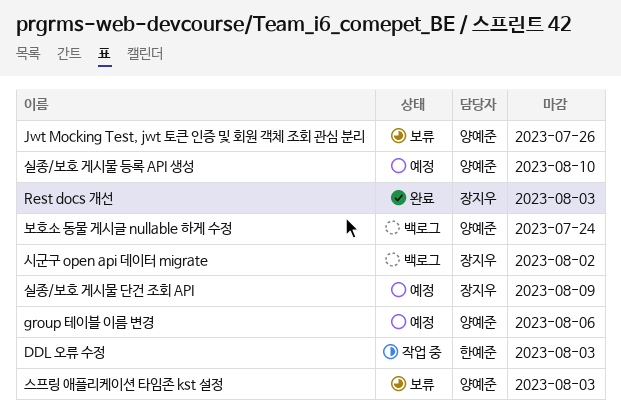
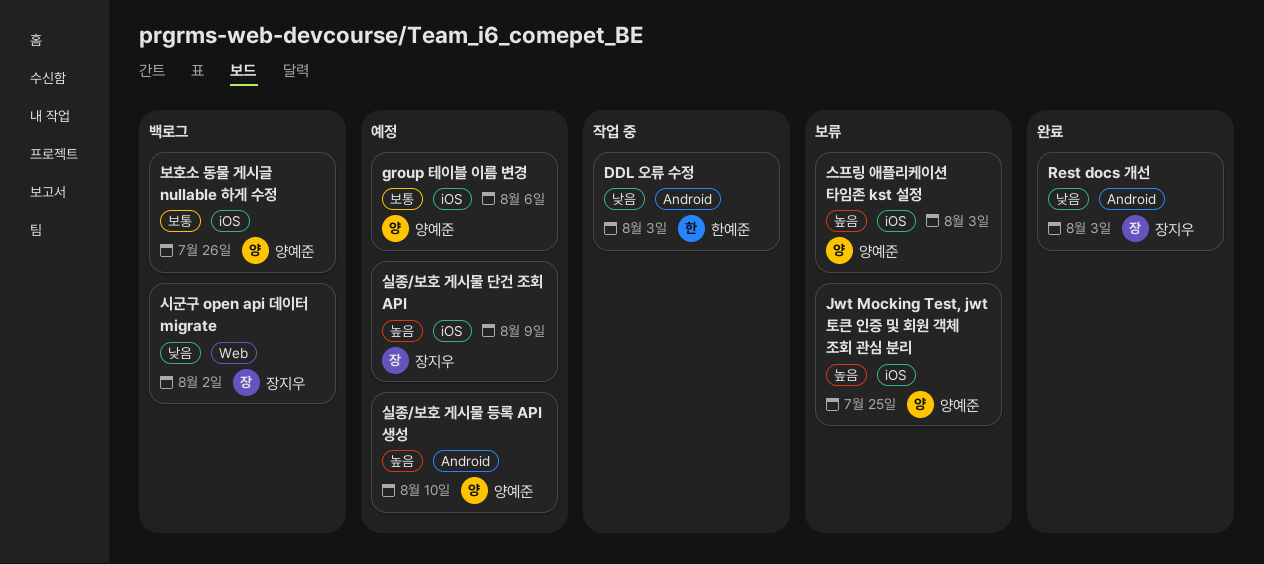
Jwt Mocking Test, jwt 토큰 인증 및 회원 객체 조회 관심 분리, due: Jul 26 -> Jul 25
보호소 동물 게시글 nullable 하게 수정, due: Jul 24 -> Jul 26

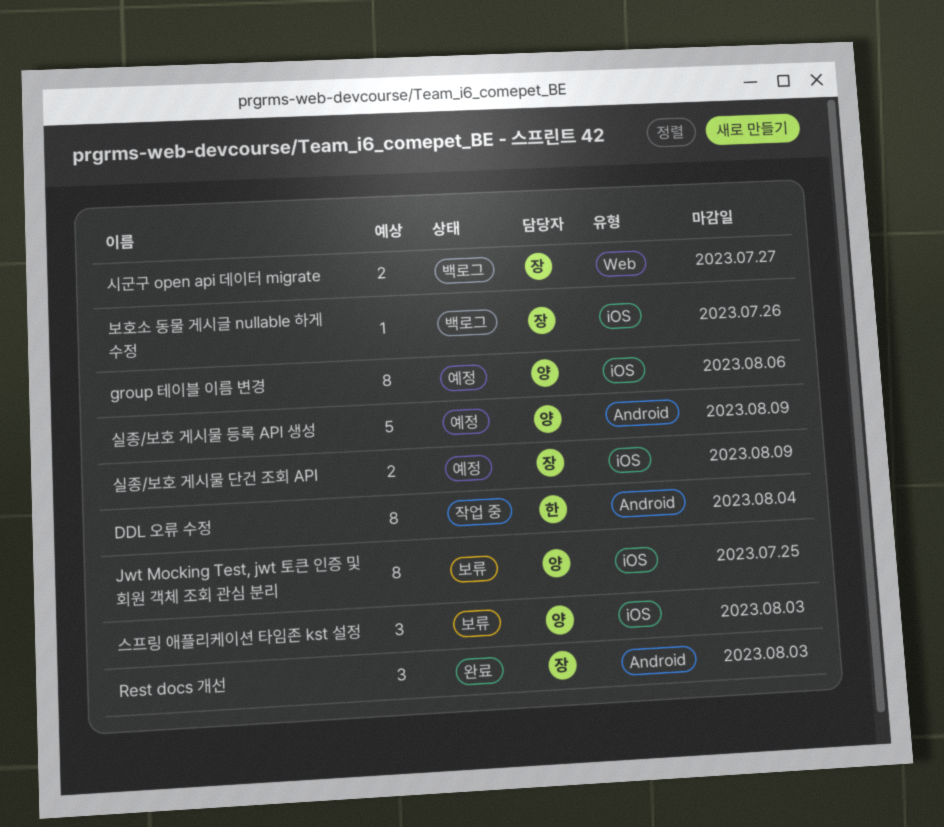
DDL 오류 수정, due: Aug 3 -> Aug 4
보호소 동물 게시글 nullable 하게 수정, owner: 양예준 -> 장지우
시군구 open api 데이터 migrate, due: Aug 2 -> Jul 27
실종/보호 게시물 등록 API 생성, due: Aug 10 -> Aug 9

